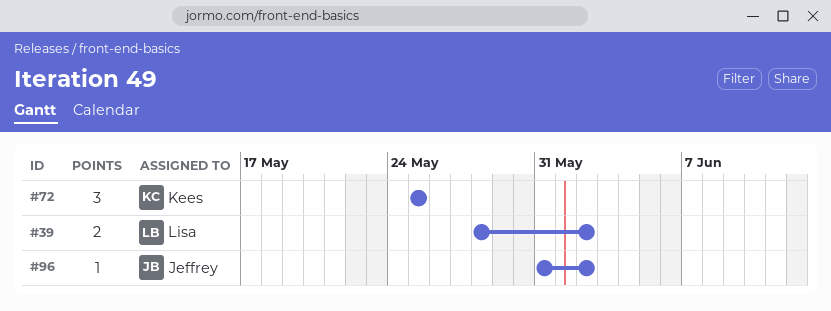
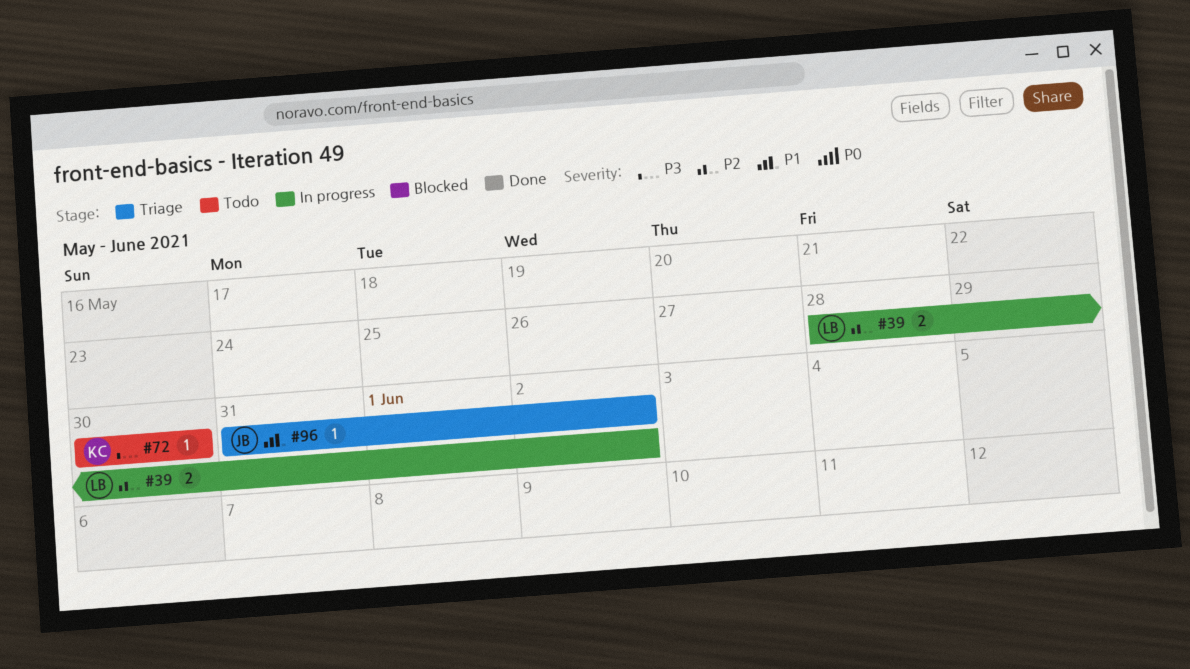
#72, estimate: 3 -> 1
#72, start: May 25 -> May 30
#72, due: May 25 -> May 30

